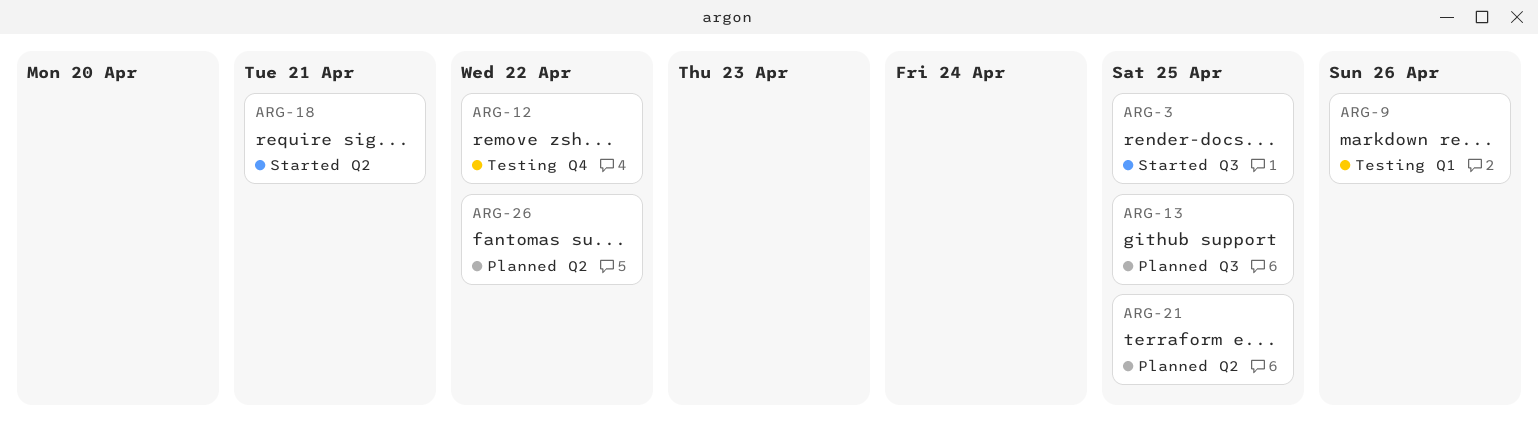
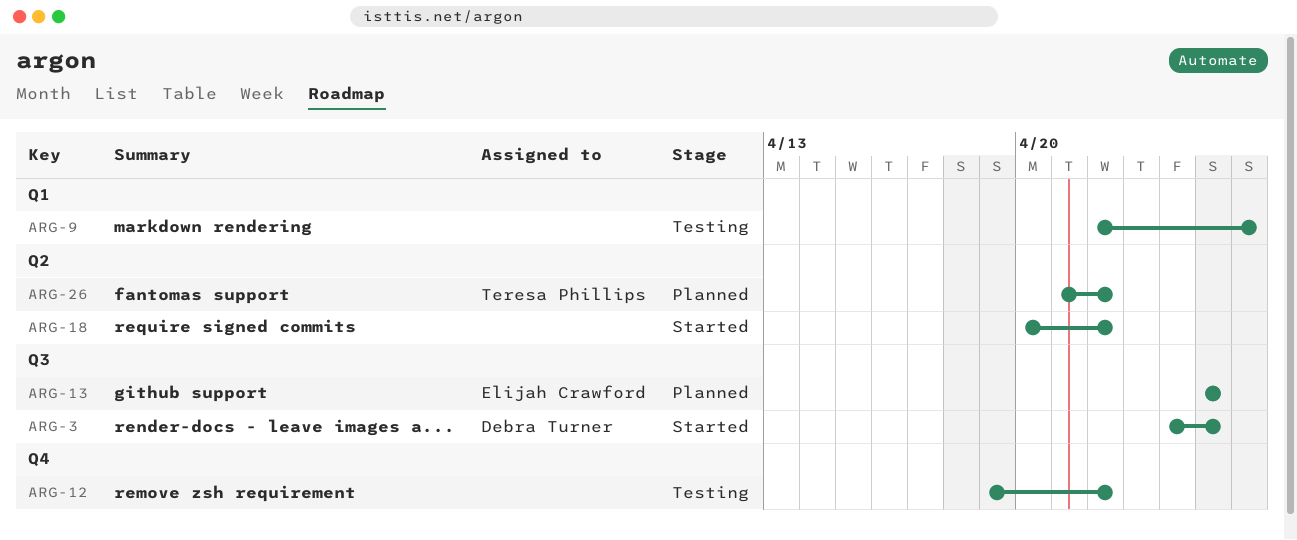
ARG-18, due: Apr 21 -> Apr 22
ARG-21: present -> none

